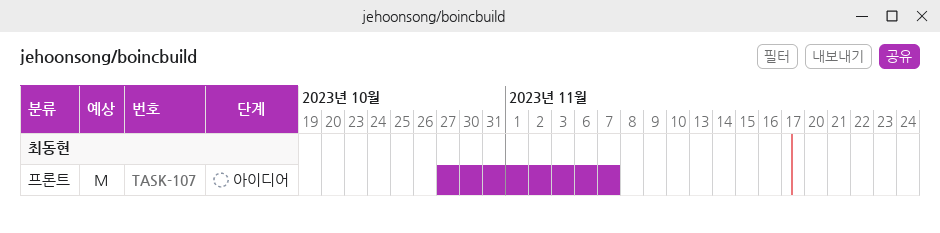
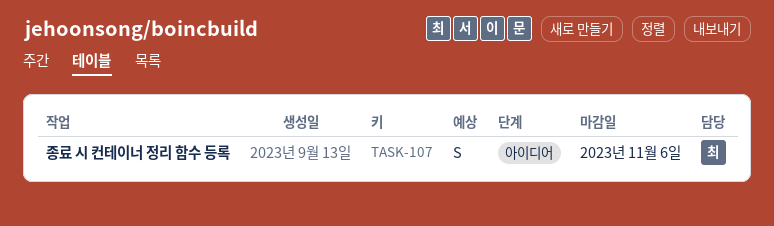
TASK-107, estimate: M -> S
TASK-107, due: Nov 7 -> Nov 6

